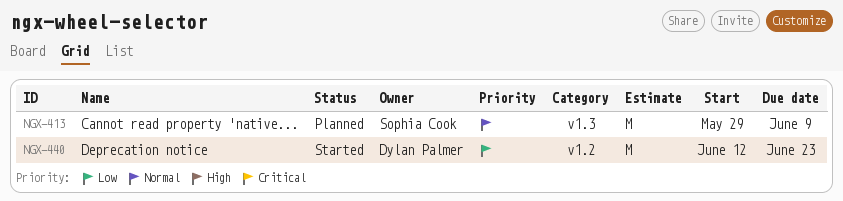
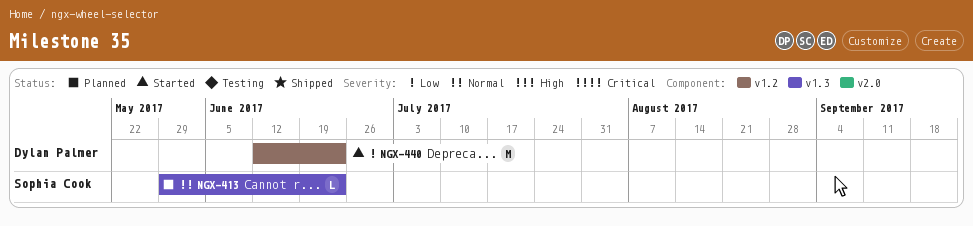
NGX-413, estimate: M -> L
NGX-413, due: Jun 9 -> Jun 23

